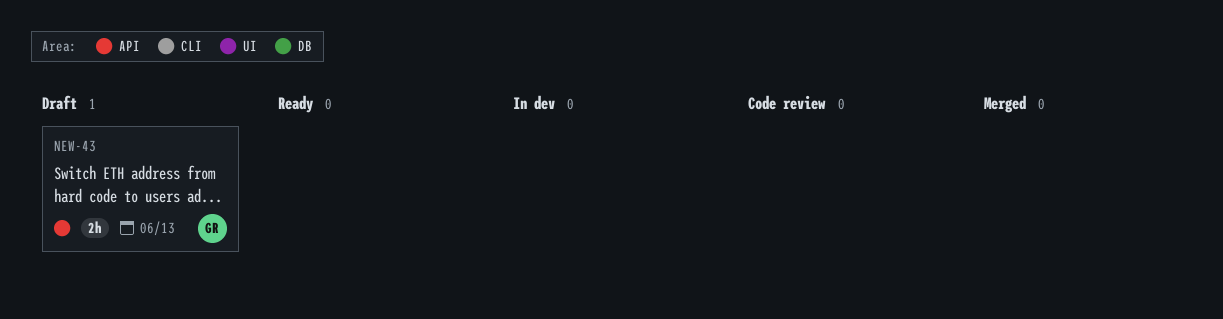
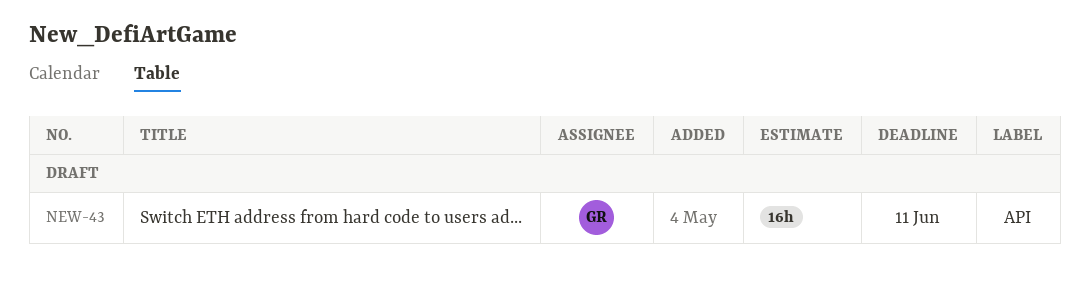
NEW-43, estimate: 2h -> 16h
NEW-43, due: Jun 13 -> Jun 11

